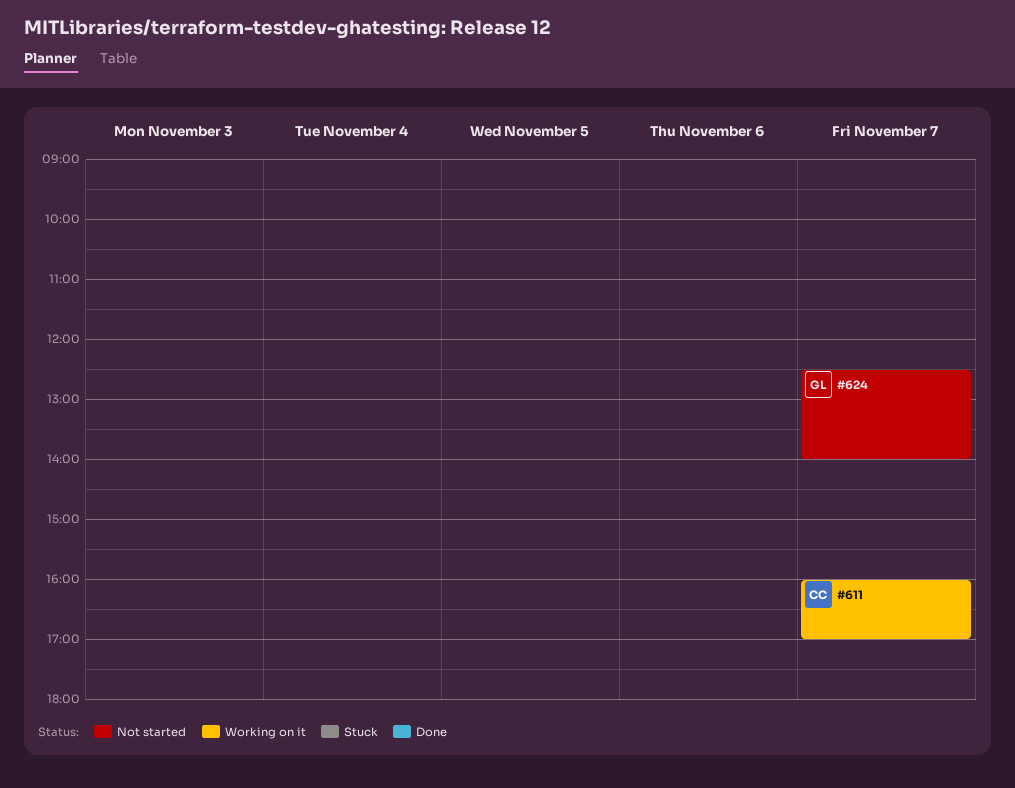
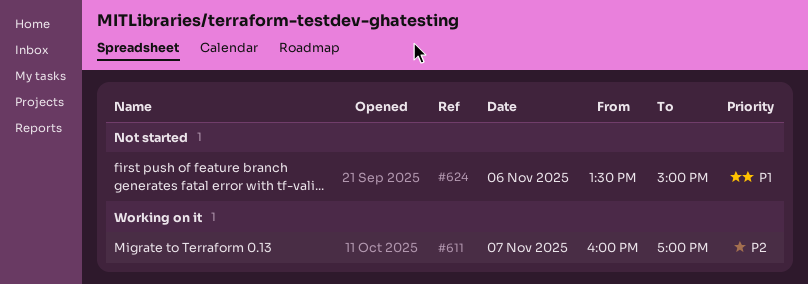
#624, day: Nov 7 -> Nov 6
#624, begins: 12:30 -> 13:30
#624, ends: 14:00 -> 15:00

